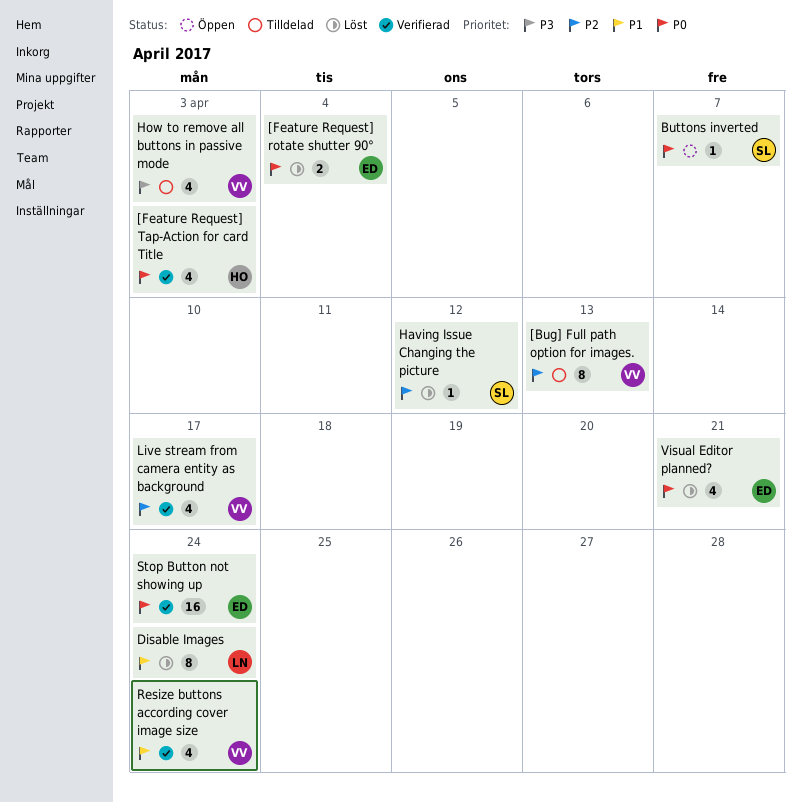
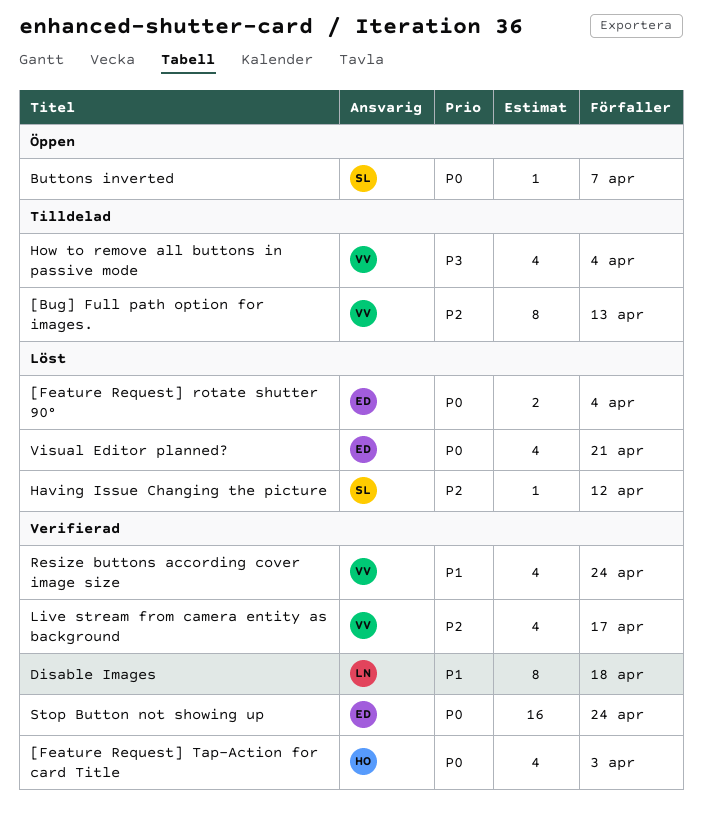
Disable Images, status: Löst -> Verifierad
Disable Images, due: Apr 24 -> Apr 18
How to remove all buttons in passive mode, due: Apr 3 -> Apr 4

